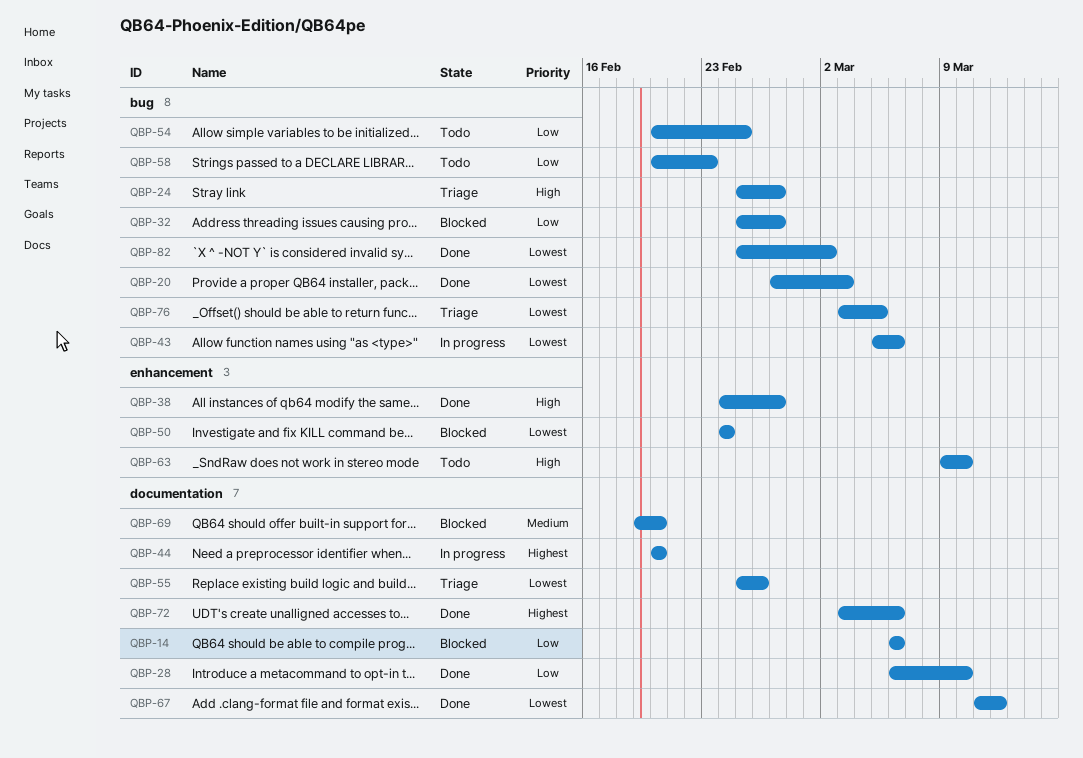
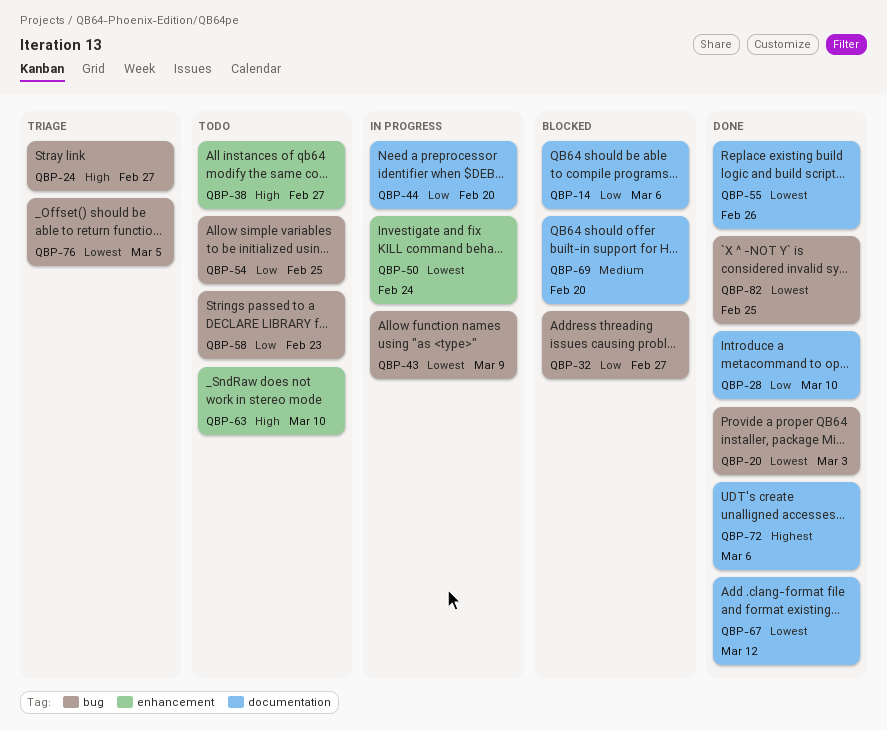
QBP-38, status: Done -> Todo
QBP-43, due: Mar 6 -> Mar 9
QBP-44, priority: Highest -> Low
QBP-50, status: Blocked -> In progress
QBP-55, status: Triage -> Done
QBP-82, due: Mar 2 -> Feb 25

